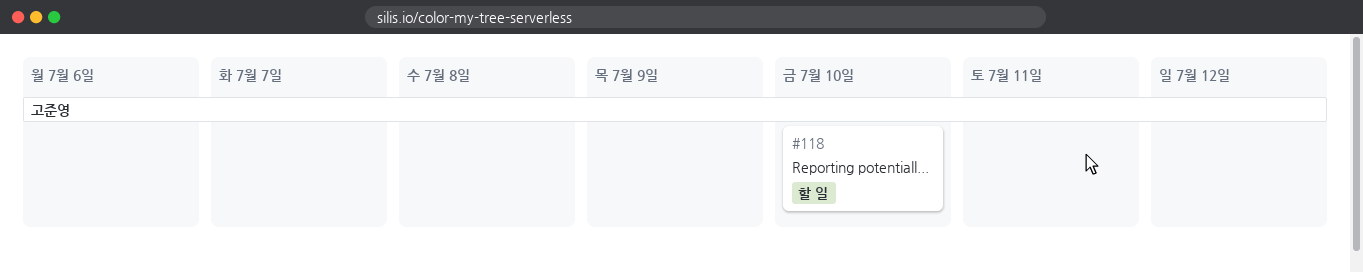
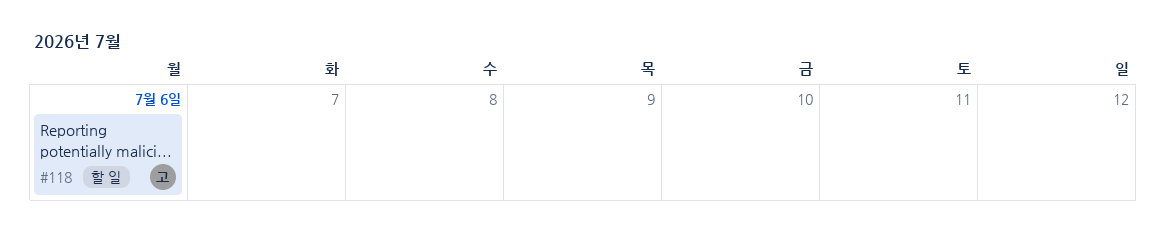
#118, due: Jul 10 -> Jul 6

